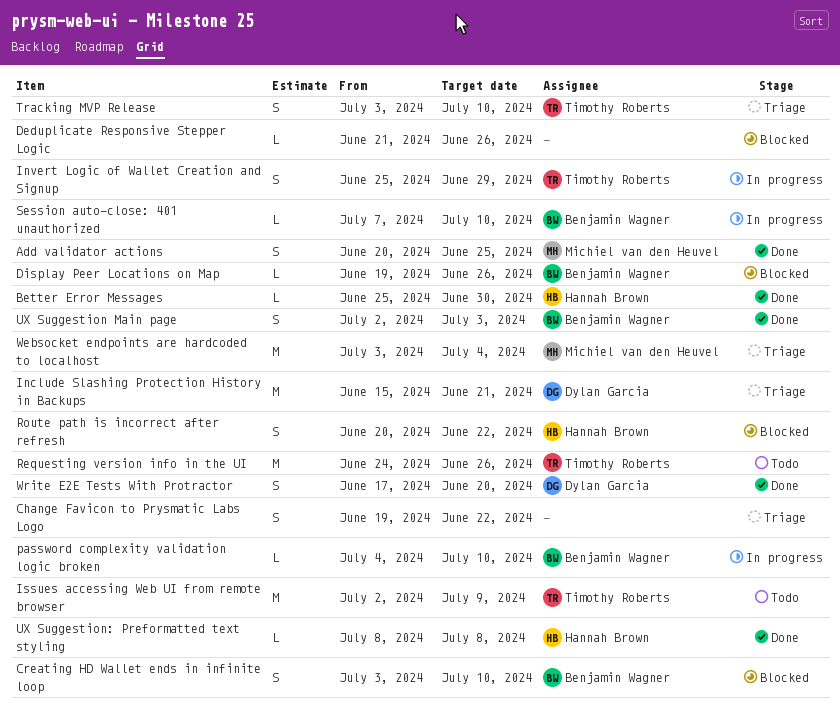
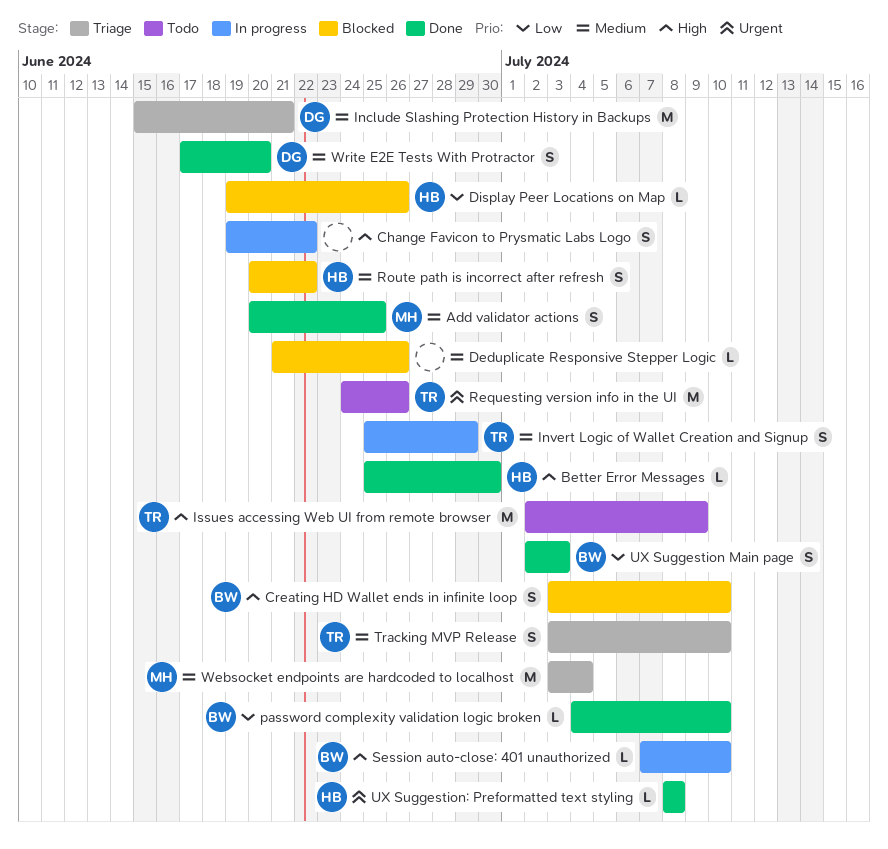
Change Favicon to Prysmatic Labs Logo, status: Triage -> In progress
Display Peer Locations on Map, owner: Benjamin Wagner -> Hannah Brown
password complexity validation logic broken, status: In progress -> Done

